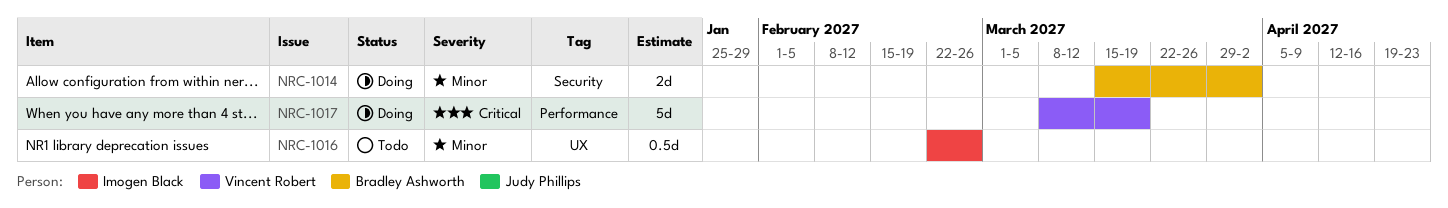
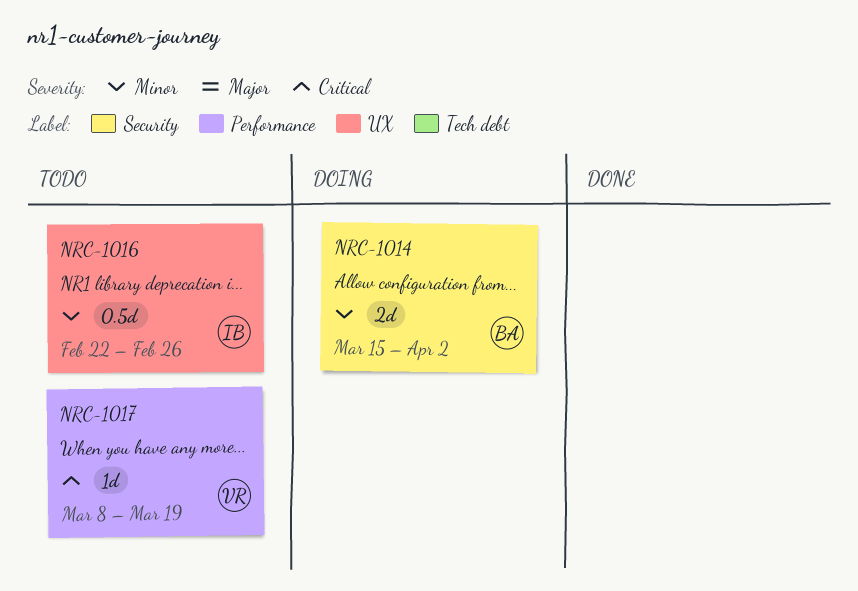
NRC-1017, status: Doing -> Todo
NRC-1017, estimate: 5d -> 1d

